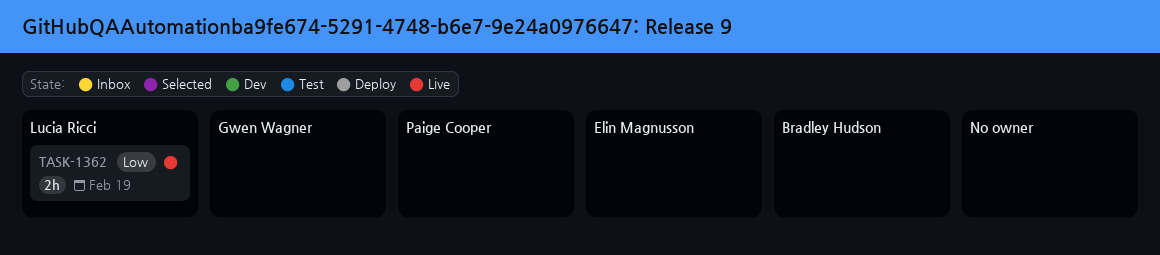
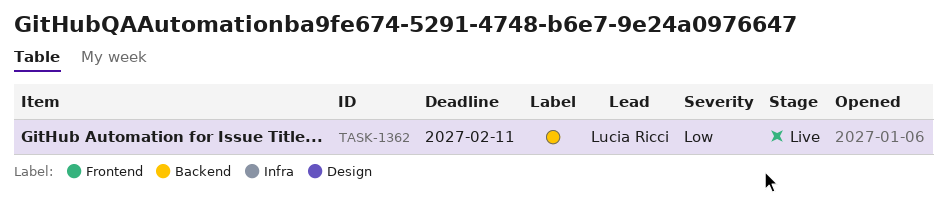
TASK-1362, due: Feb 19 -> Feb 11

